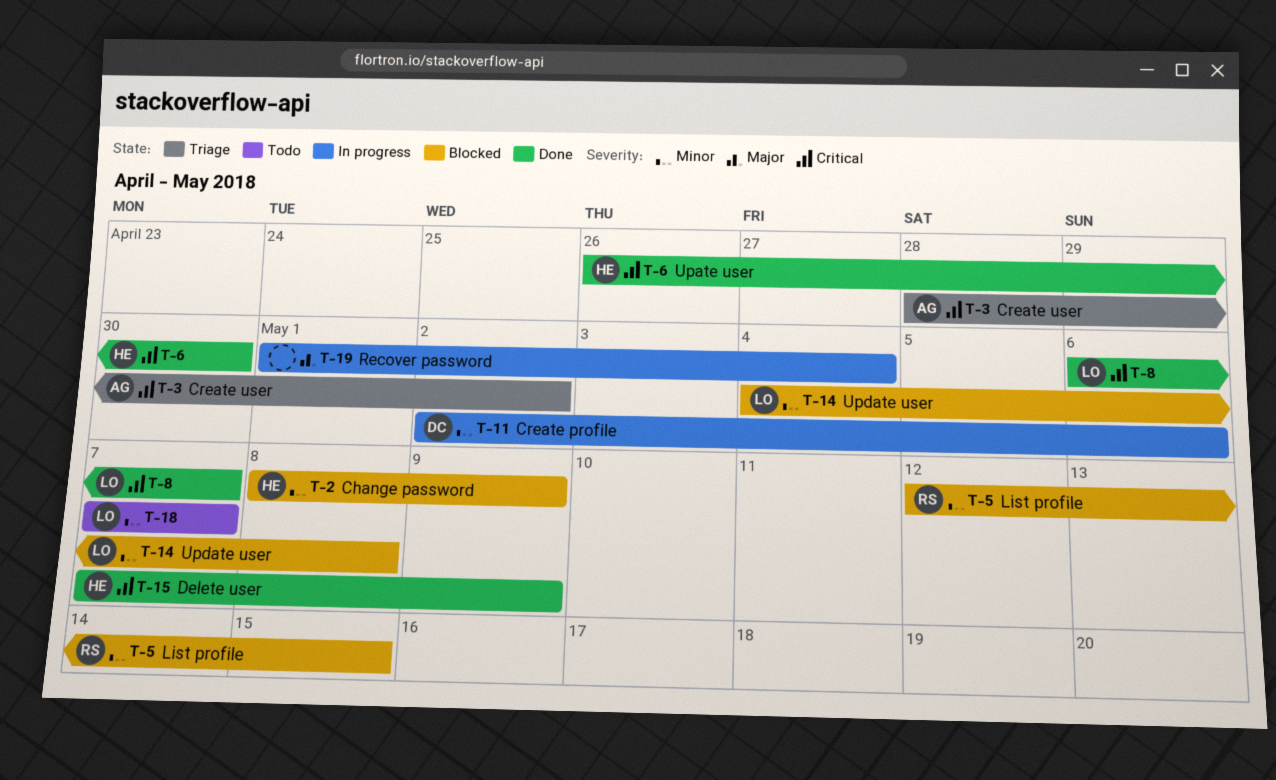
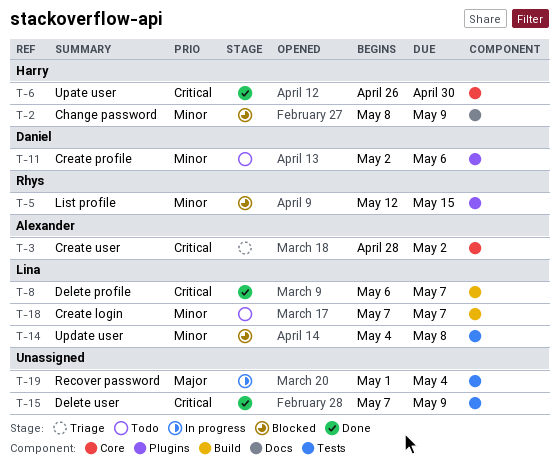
T-11, status: In progress -> Todo
T-15, owner: Harry -> none

